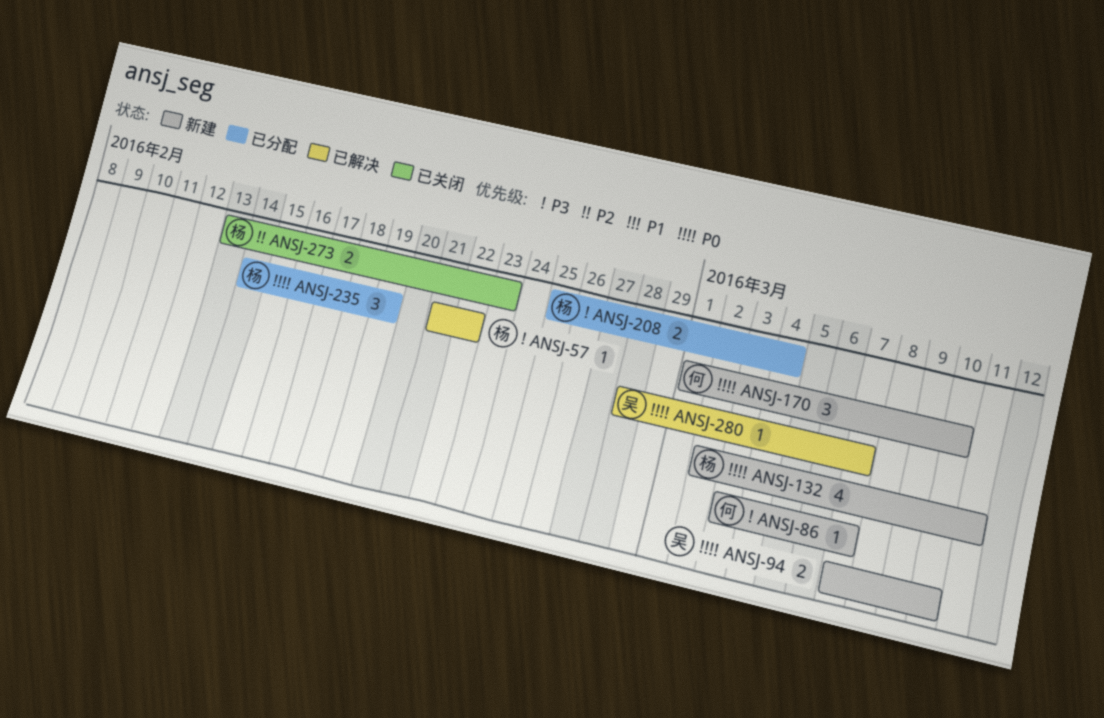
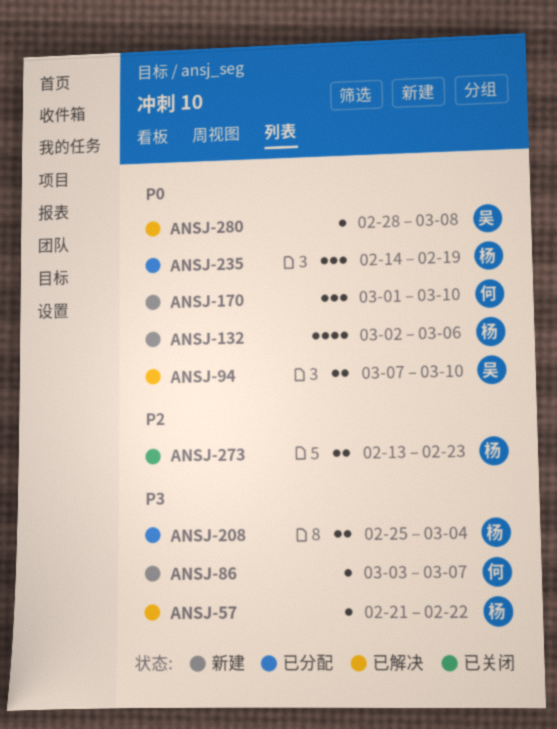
ANSJ-94, status: 新建 -> 已解决
ANSJ-132, due: Mar 11 -> Mar 6
ANSJ-280, due: Mar 7 -> Mar 8

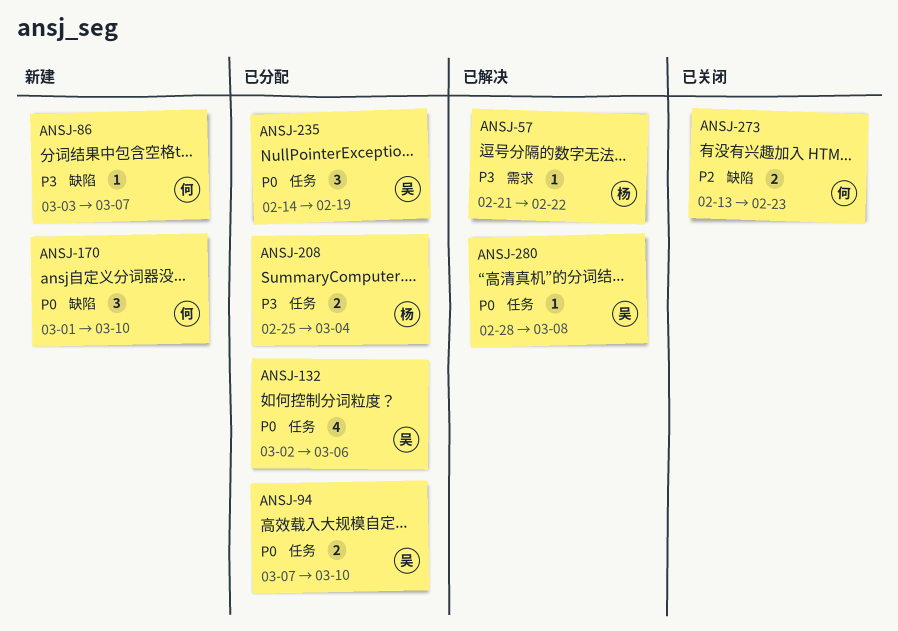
ANSJ-94, status: 已解决 -> 已分配
ANSJ-132, status: 新建 -> 已分配
ANSJ-132, owner: 杨 -> 吴
ANSJ-235, owner: 杨 -> 吴
ANSJ-273, owner: 杨 -> 何

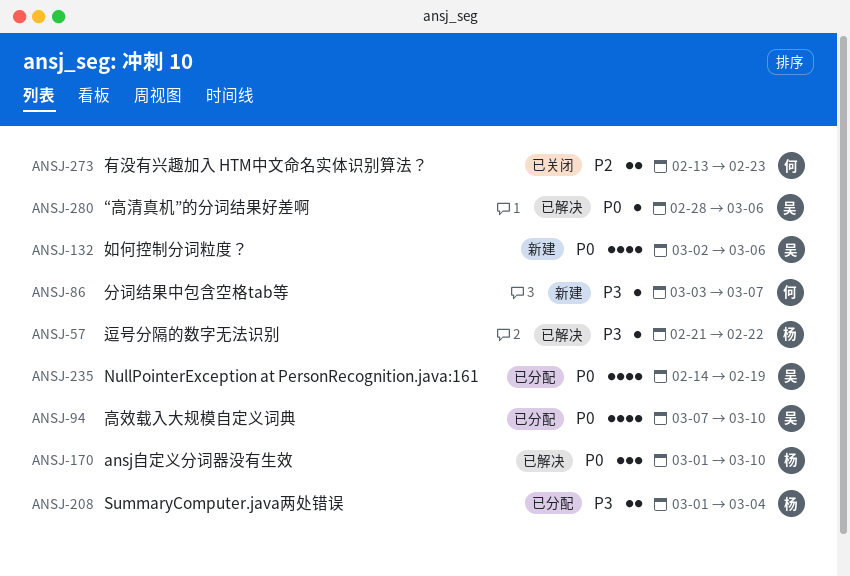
ANSJ-94, estimate: 2 -> 4
ANSJ-132, status: 已分配 -> 新建
ANSJ-170, status: 新建 -> 已解决
ANSJ-170, owner: 何 -> 杨
ANSJ-208, start: Feb 25 -> Mar 1
ANSJ-235, estimate: 3 -> 4
ANSJ-280, due: Mar 8 -> Mar 6

